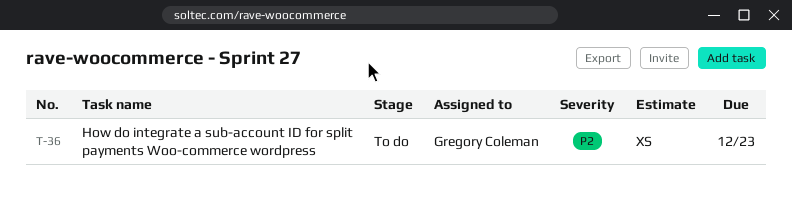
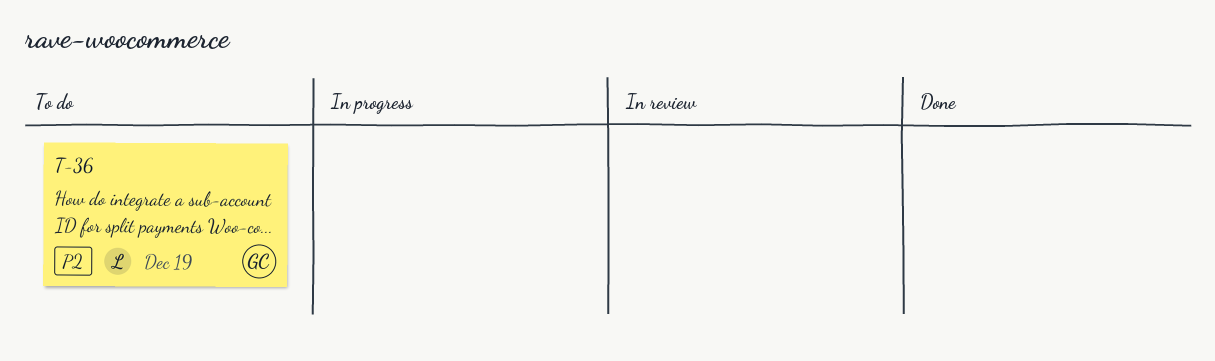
T-36, estimate: XS -> L
T-36, due: Dec 23 -> Dec 19

